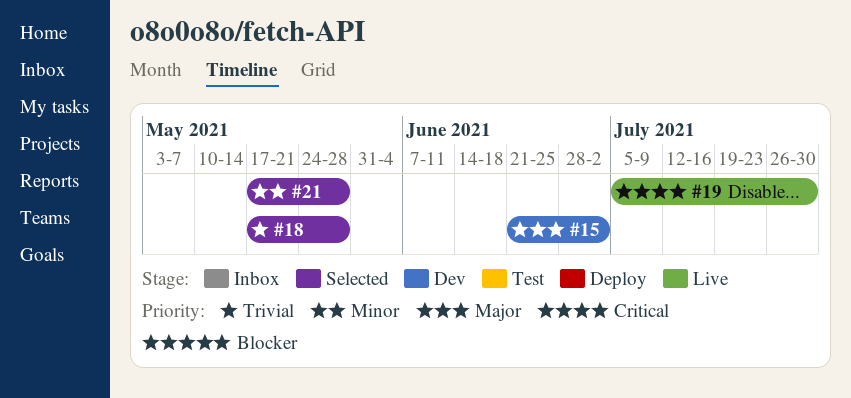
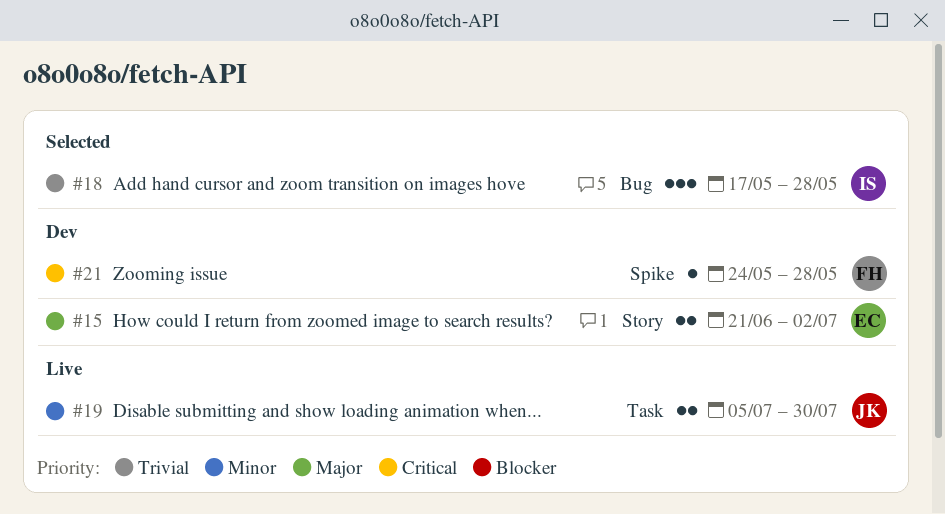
#19, priority: Critical -> Minor
#21, status: Selected -> Dev
#21, priority: Minor -> Critical
#21, start: May 17 -> May 24

